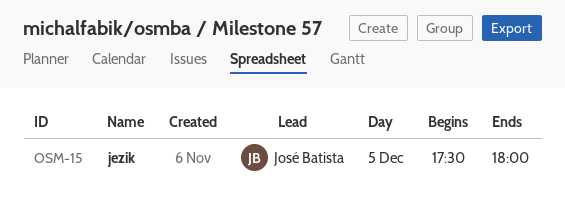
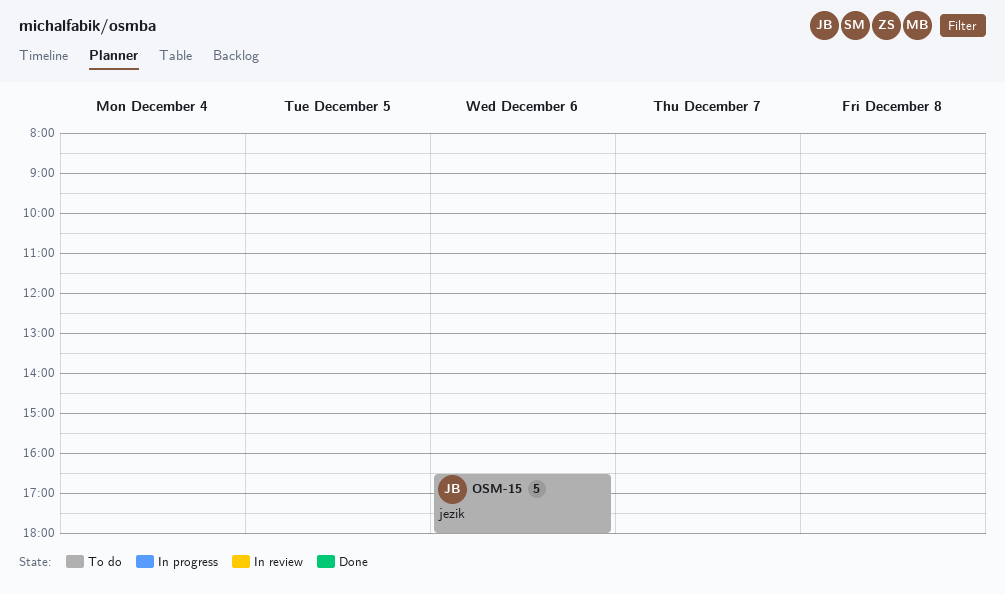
OSM-15, day: Dec 5 -> Dec 6
OSM-15, begins: 17:30 -> 16:30

